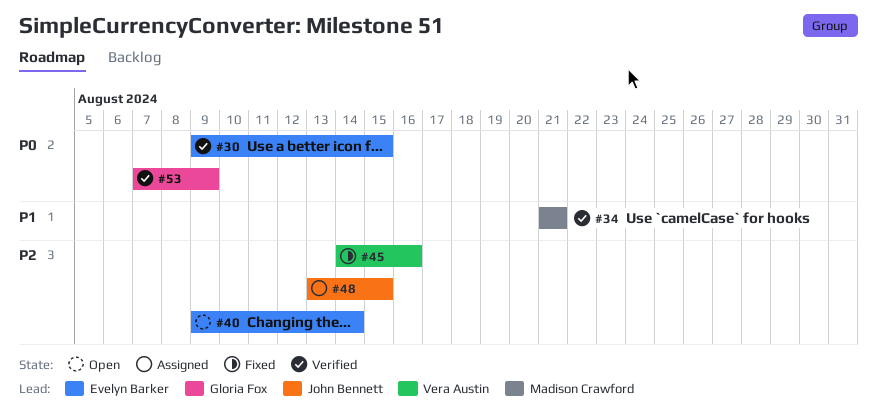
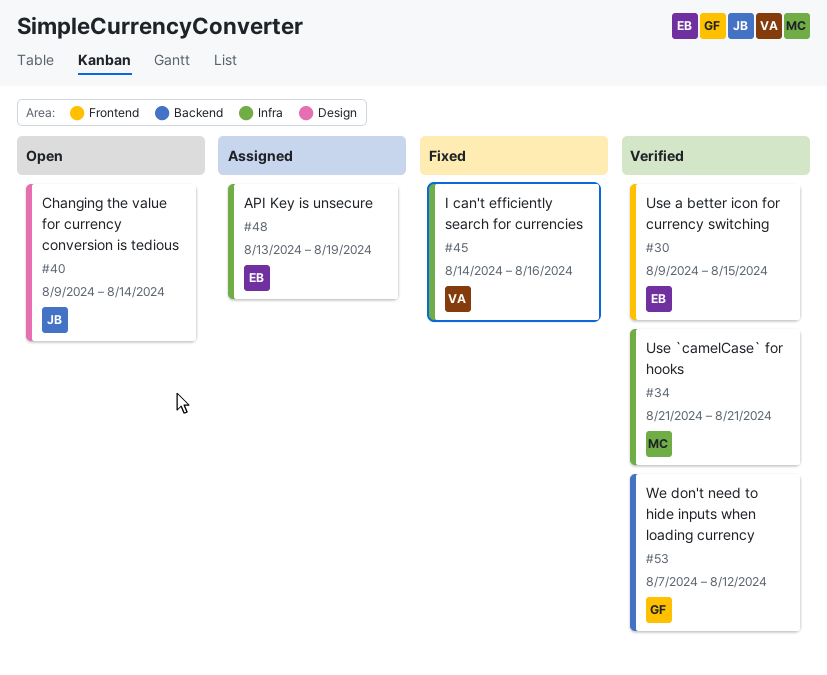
#40, owner: Evelyn Barker -> John Bennett
#48, owner: John Bennett -> Evelyn Barker
#48, due: Aug 15 -> Aug 19
#53, due: Aug 9 -> Aug 12

